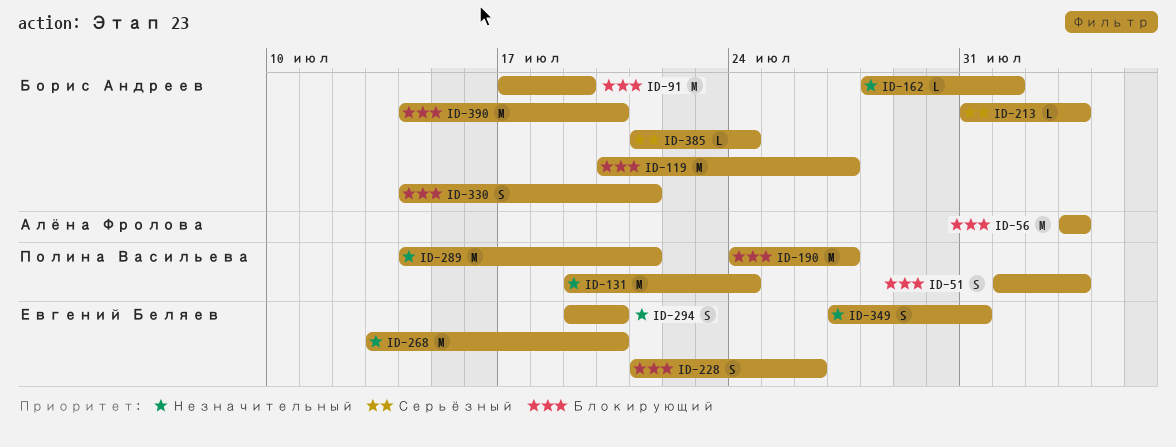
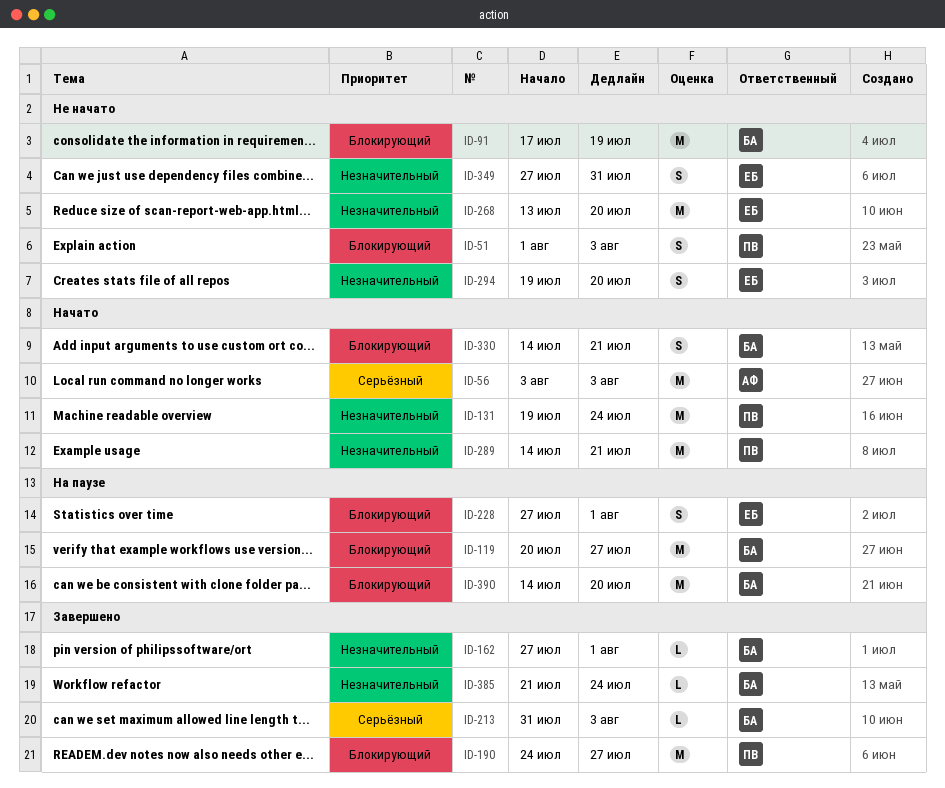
ID-56, priority: Блокирующий -> Серьёзный
ID-162, start: Jul 28 -> Jul 27
ID-228, start: Jul 21 -> Jul 27
ID-228, due: Jul 26 -> Aug 1
ID-385, priority: Серьёзный -> Незначительный

